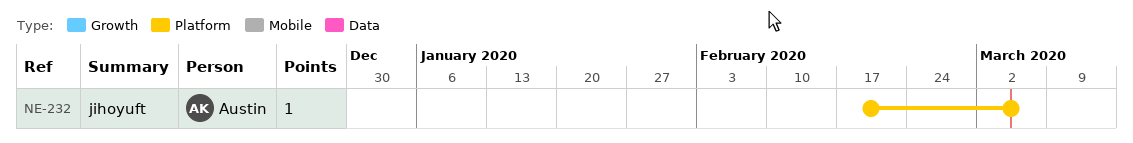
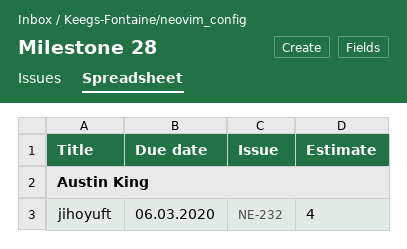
NE-232, estimate: 1 -> 4

